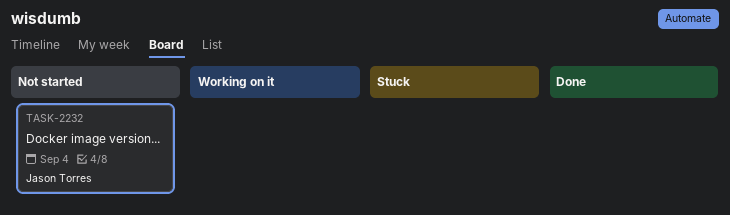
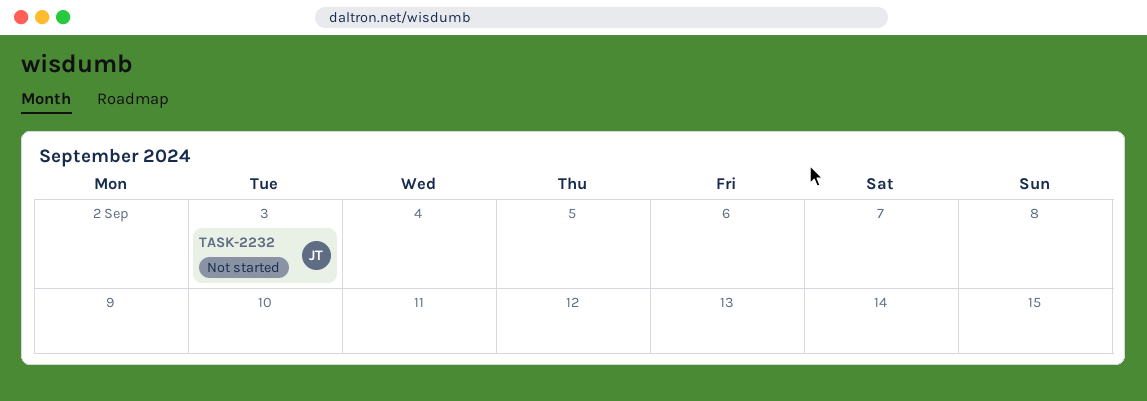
TASK-2232, due: Sep 4 -> Sep 3

